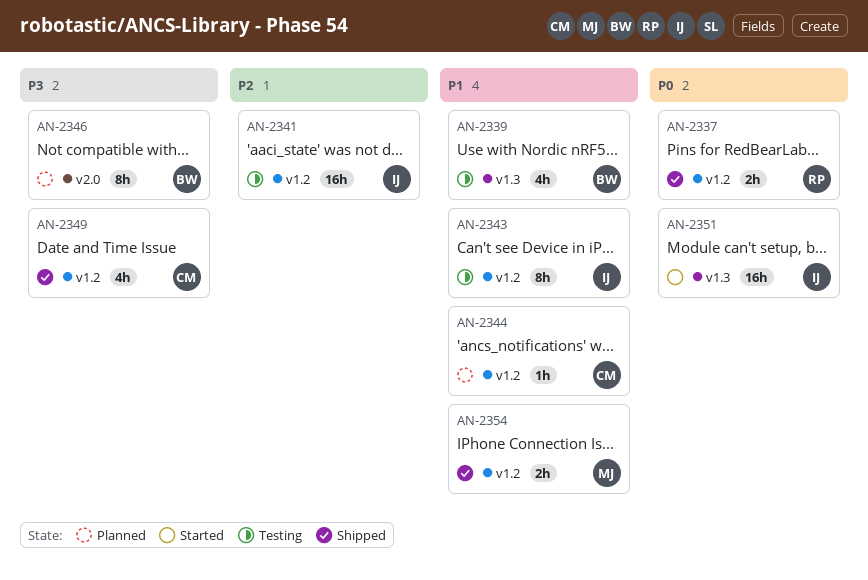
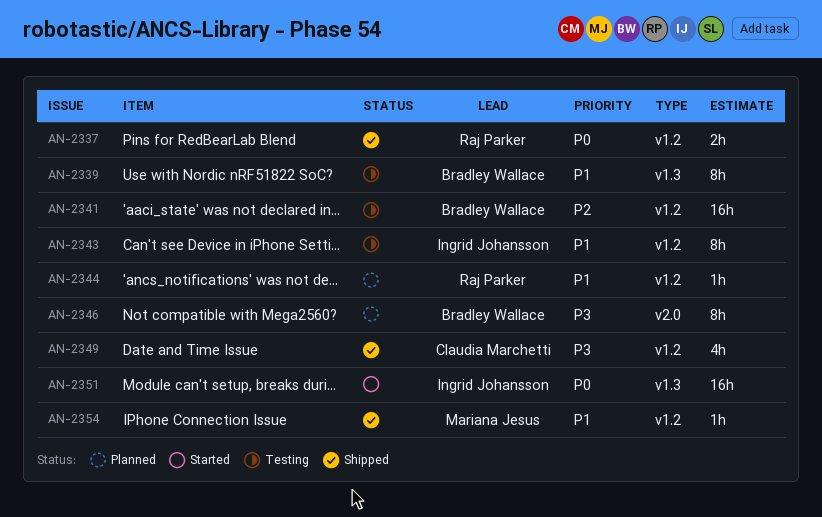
AN-2339, estimate: 4h -> 8h
AN-2341, owner: Ingrid Johansson -> Bradley Wallace
AN-2344, owner: Claudia Marchetti -> Raj Parker
AN-2354, estimate: 2h -> 1h

